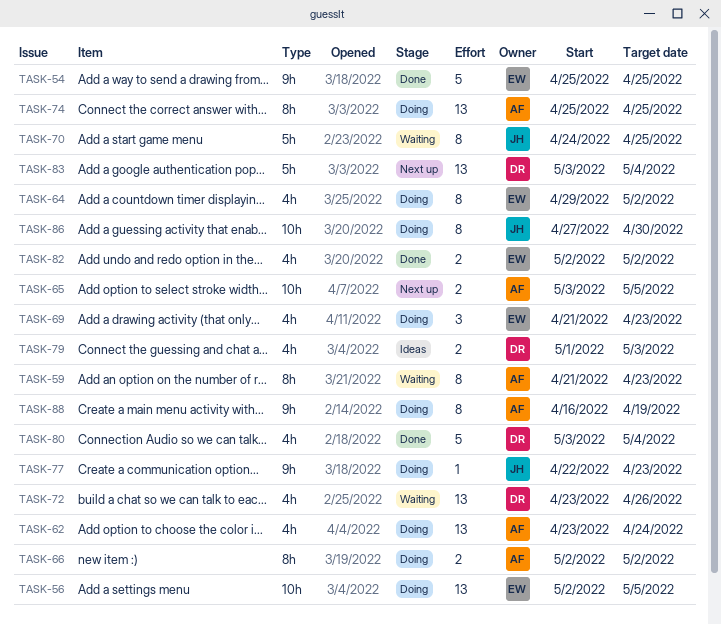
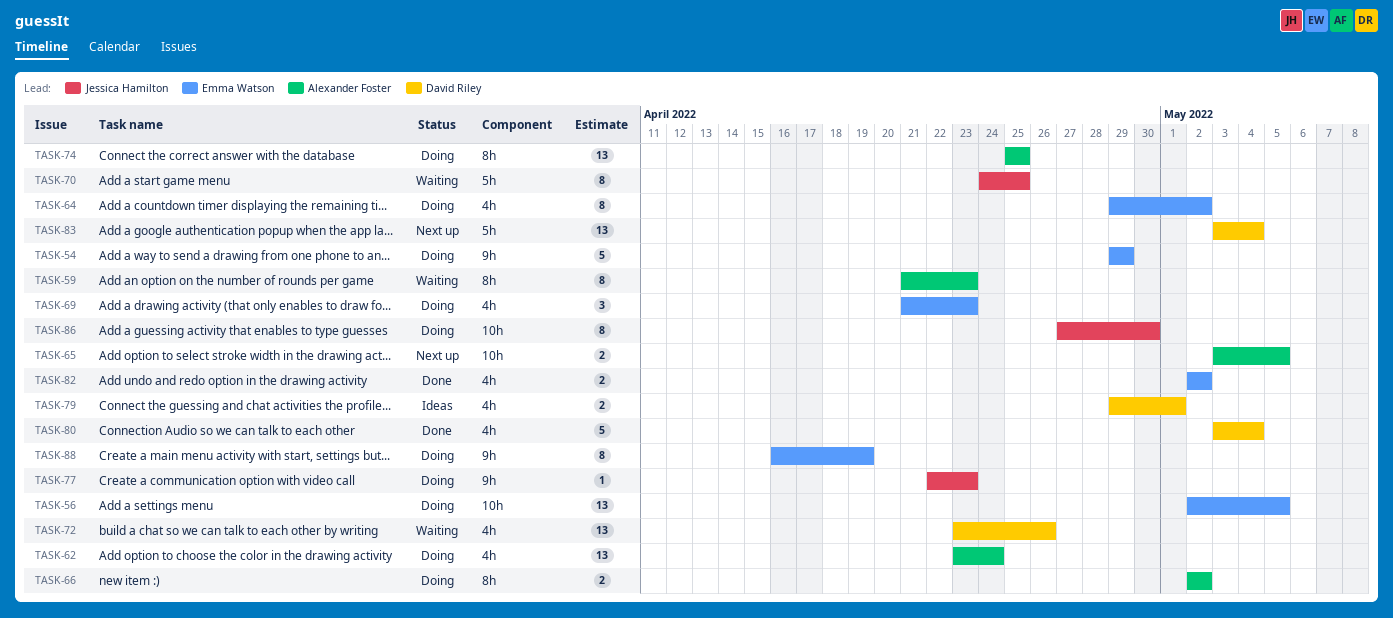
TASK-54, status: Done -> Doing
TASK-54, start: Apr 25 -> Apr 29
TASK-54, due: Apr 25 -> Apr 29
TASK-79, start: May 1 -> Apr 29
TASK-79, due: May 3 -> May 1
TASK-88, owner: Alexander Foster -> Emma Watson

